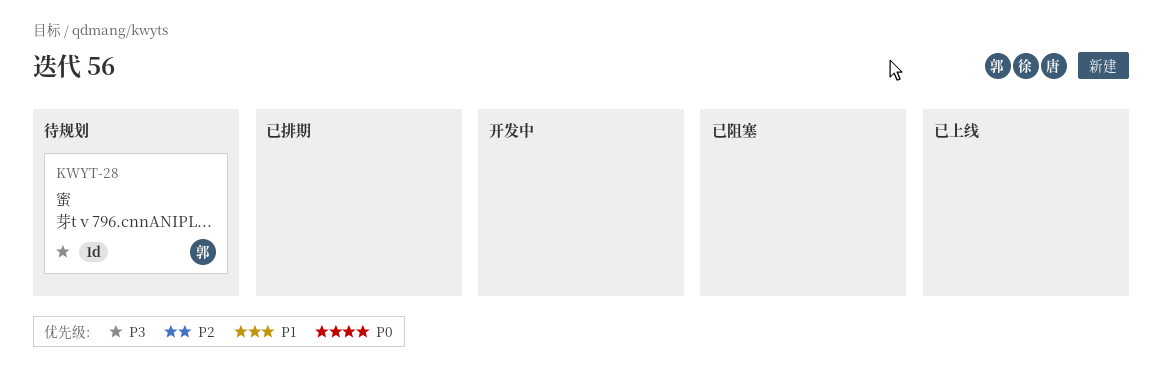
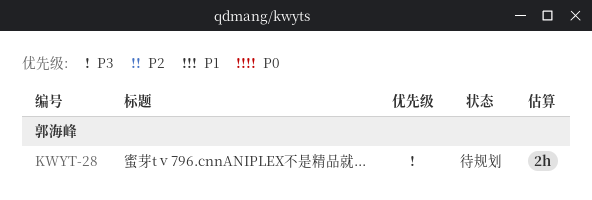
KWYT-28, estimate: 1d -> 2h

